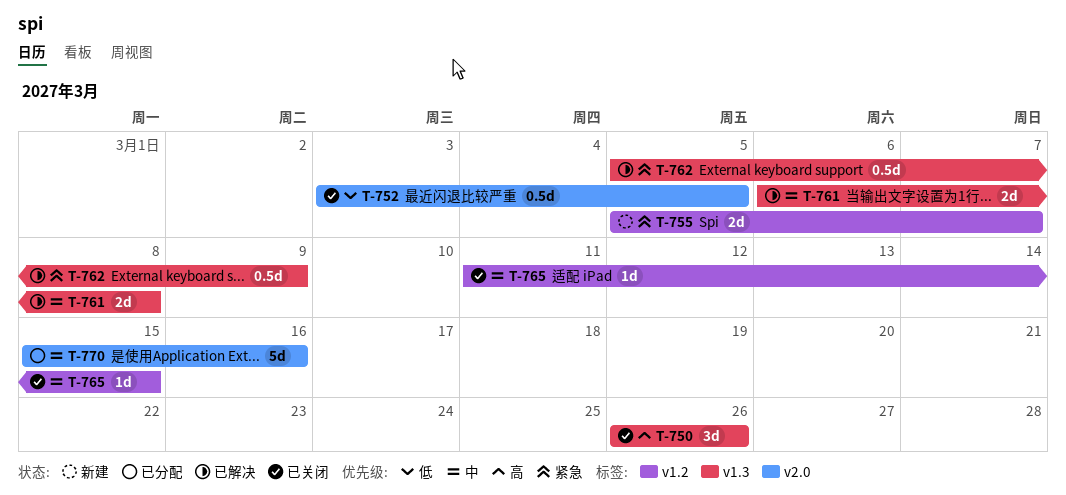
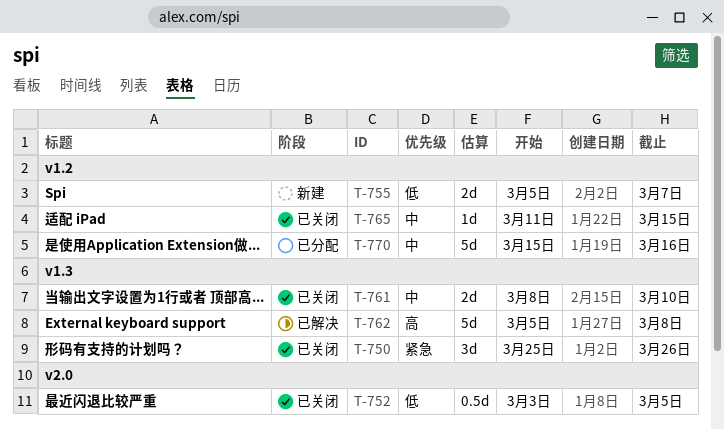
T-750, priority: 高 -> 紧急
T-750, start: Mar 26 -> Mar 25
T-755, priority: 紧急 -> 低
T-761, status: 已解决 -> 已关闭
T-761, start: Mar 6 -> Mar 8
T-761, due: Mar 8 -> Mar 10
T-762, priority: 紧急 -> 高
T-762, estimate: 0.5d -> 5d
T-762, due: Mar 9 -> Mar 8
T-770, label: v2.0 -> v1.2

